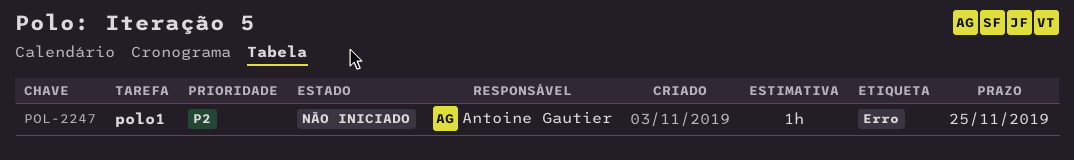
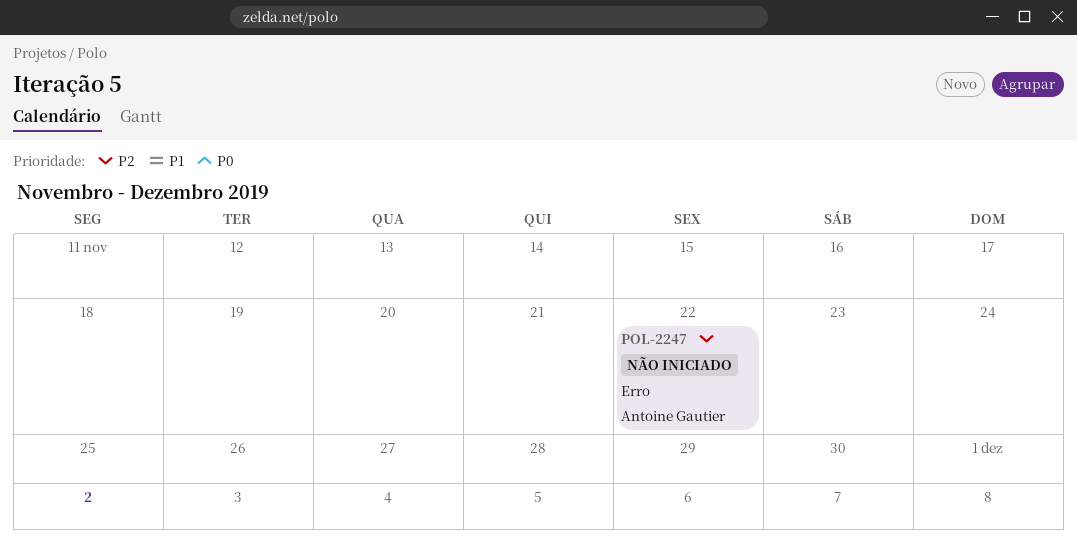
POL-2247, due: Nov 25 -> Nov 22

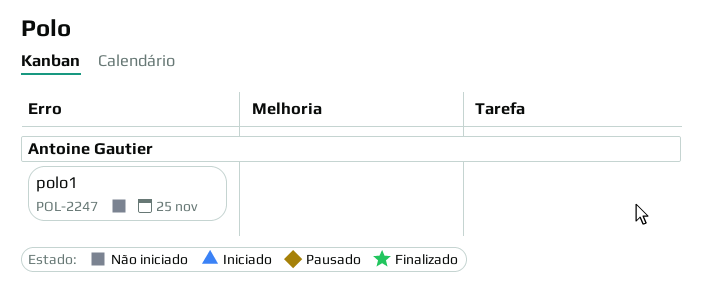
POL-2247, due: Nov 22 -> Nov 25

